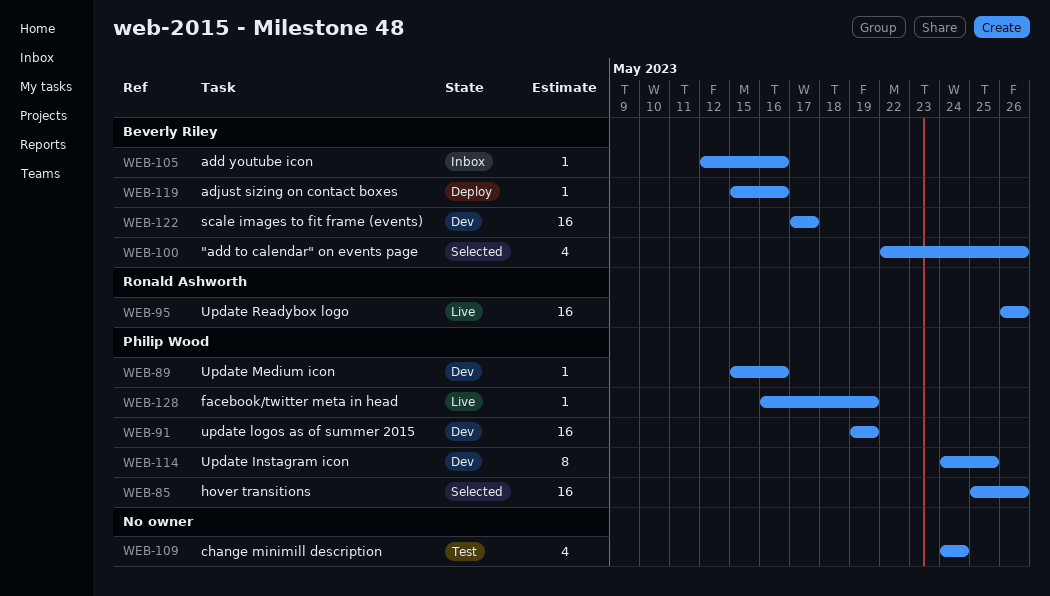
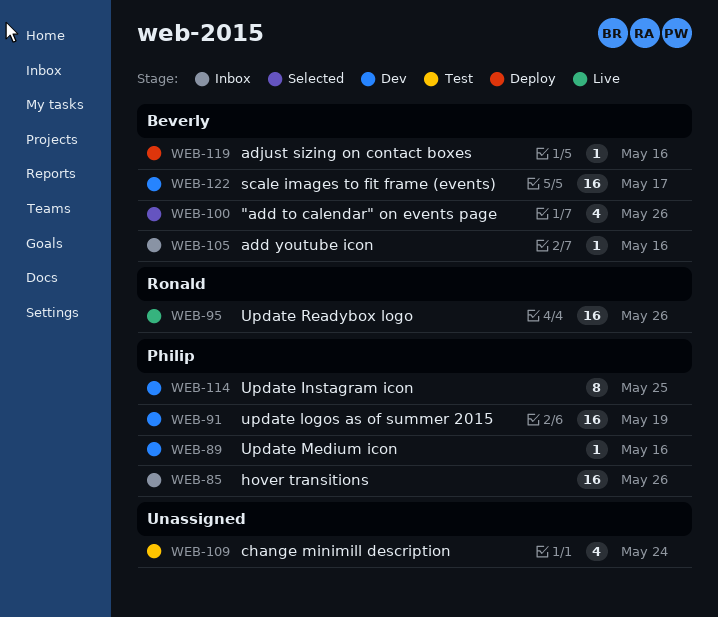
WEB-85, status: Selected -> Inbox
WEB-128: present -> none

